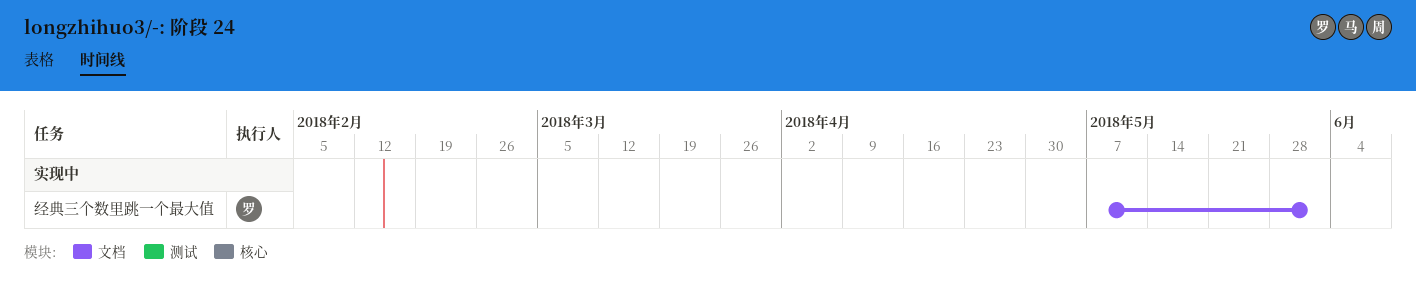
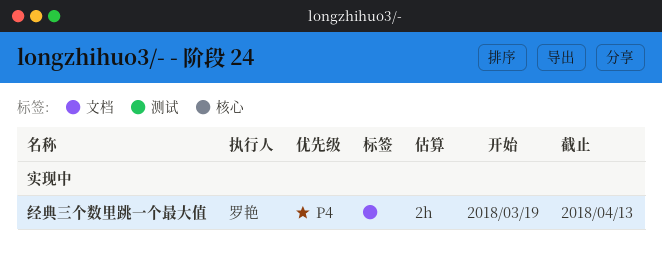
经典三个数里跳一个最大值, start: May 7 -> Mar 19
经典三个数里跳一个最大值, due: Jun 1 -> Apr 13

